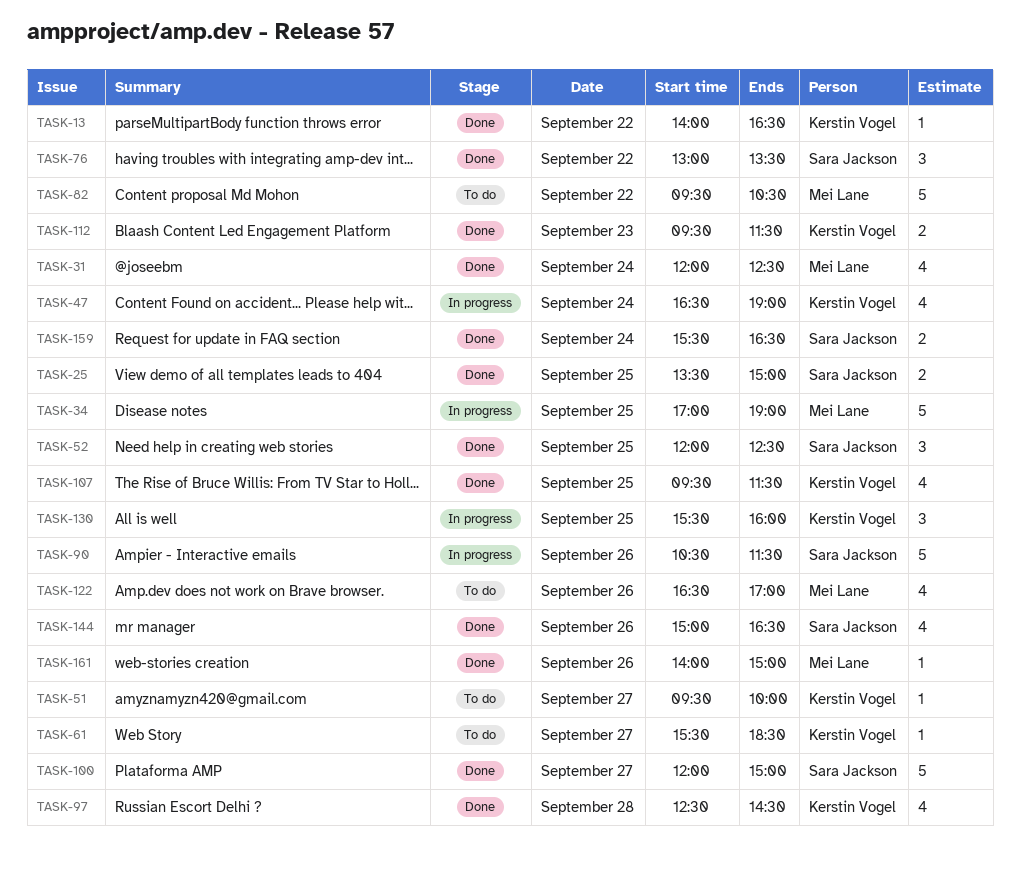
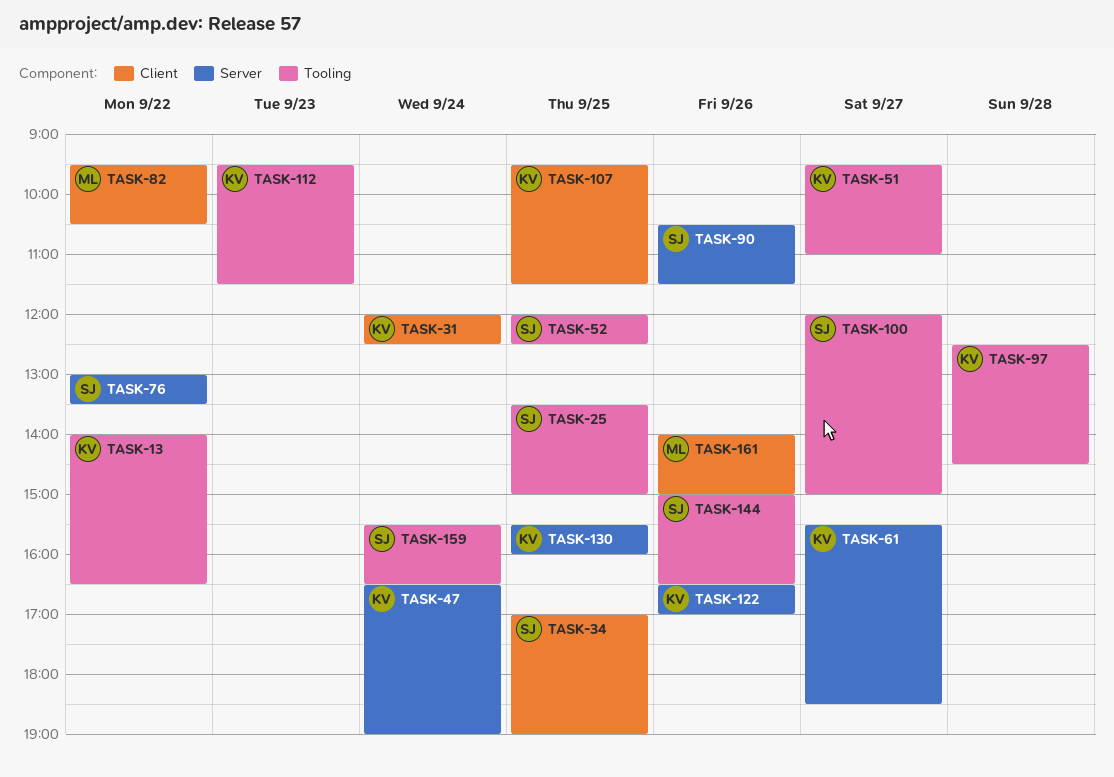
TASK-31, owner: Mei Lane -> Kerstin Vogel
TASK-34, owner: Mei Lane -> Sara Jackson
TASK-51, ends: 10:00 -> 11:00
TASK-122, owner: Mei Lane -> Kerstin Vogel

